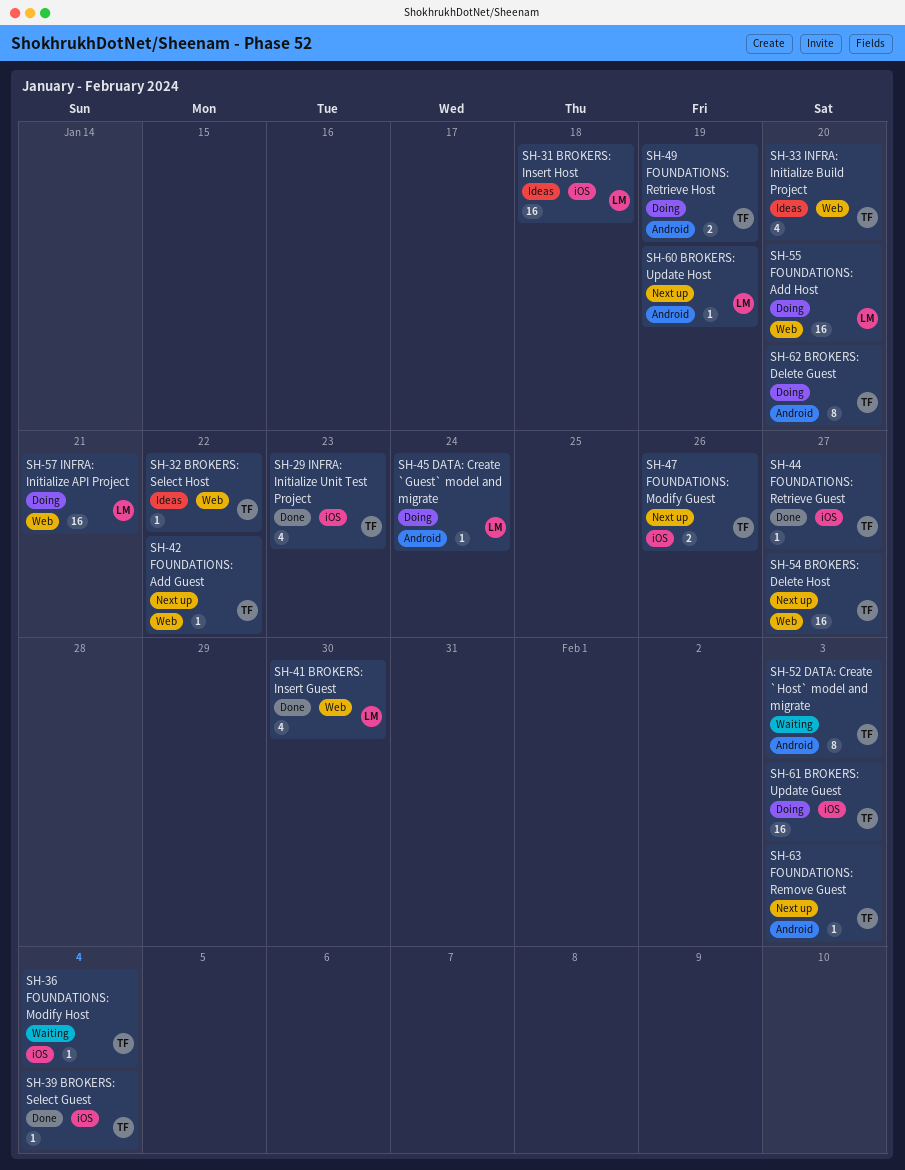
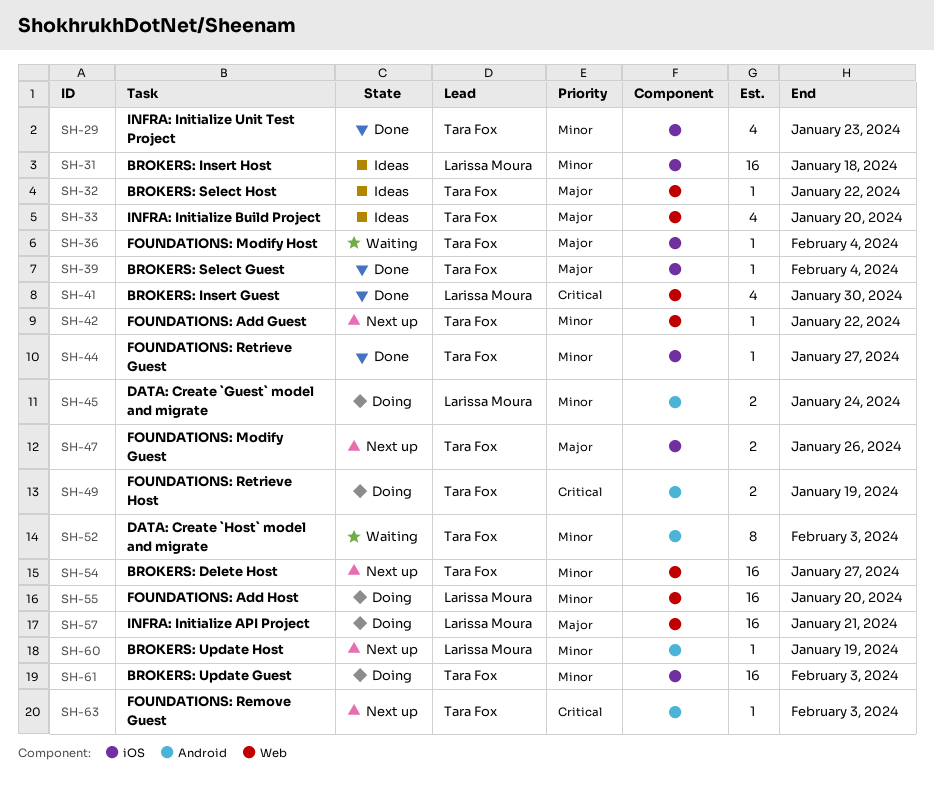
SH-45, estimate: 1 -> 2
SH-62: present -> none

